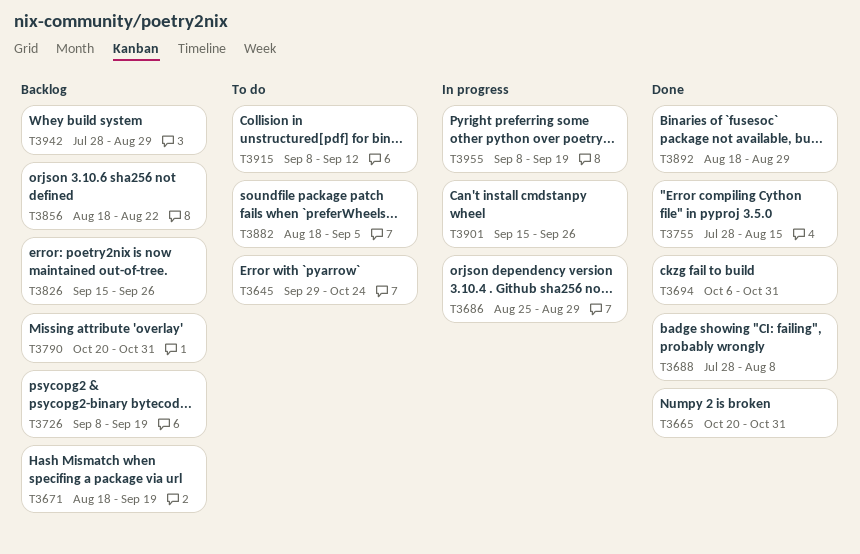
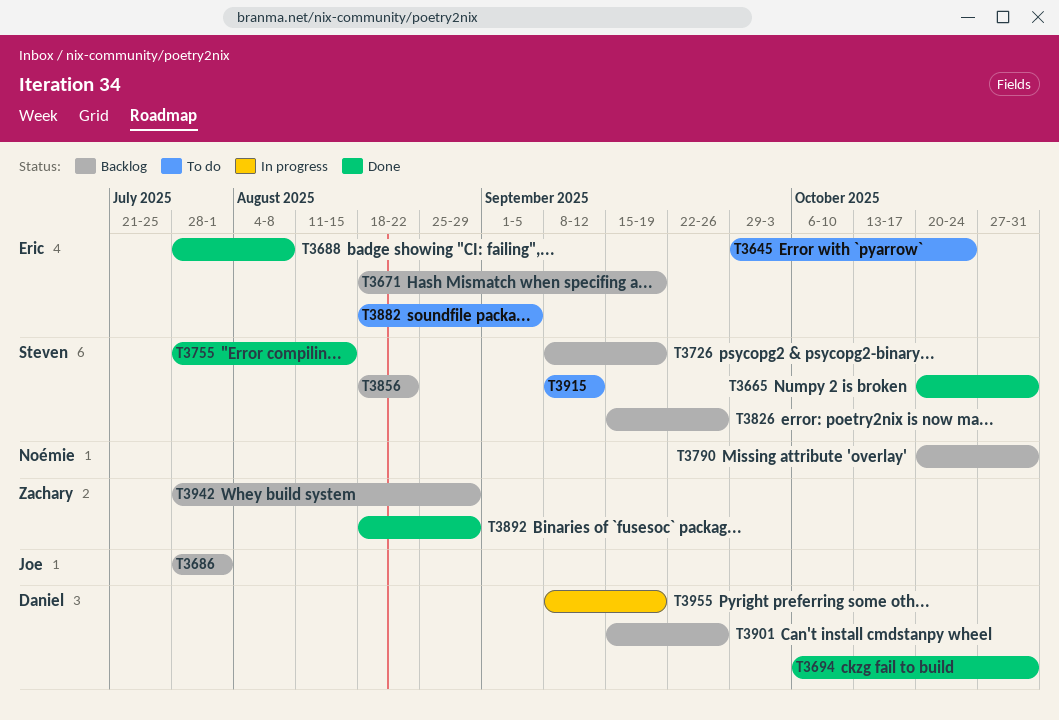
T3686, status: In progress -> Backlog
T3686, start: Aug 25 -> Jul 28
T3686, due: Aug 29 -> Aug 1
T3901, status: In progress -> Backlog

